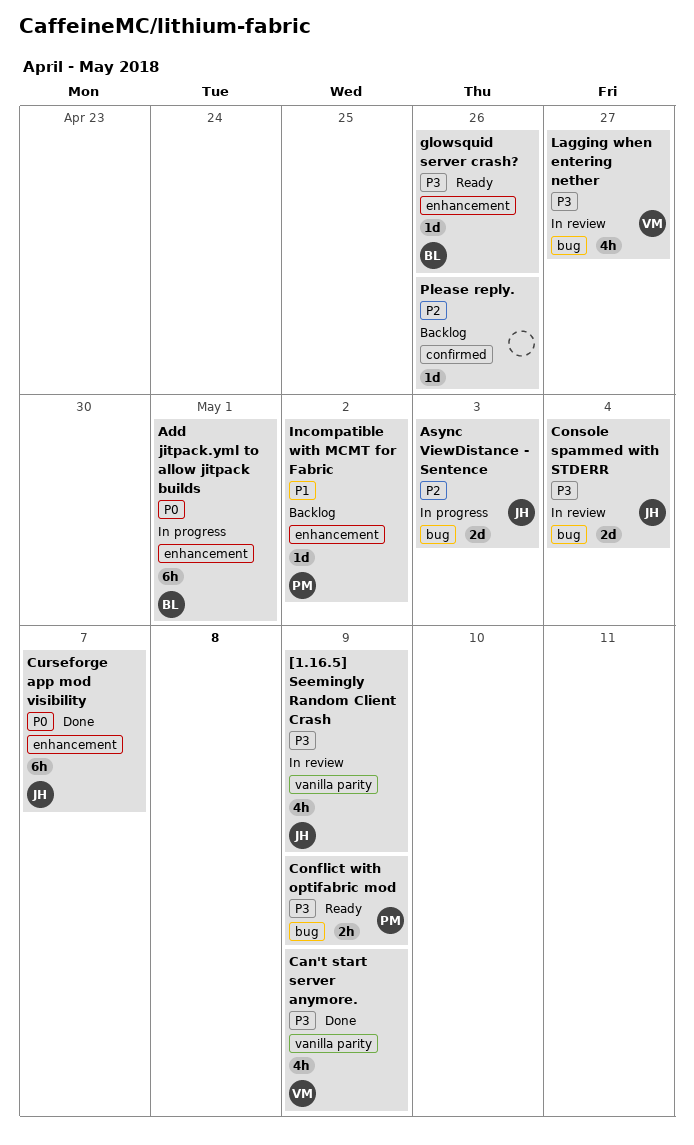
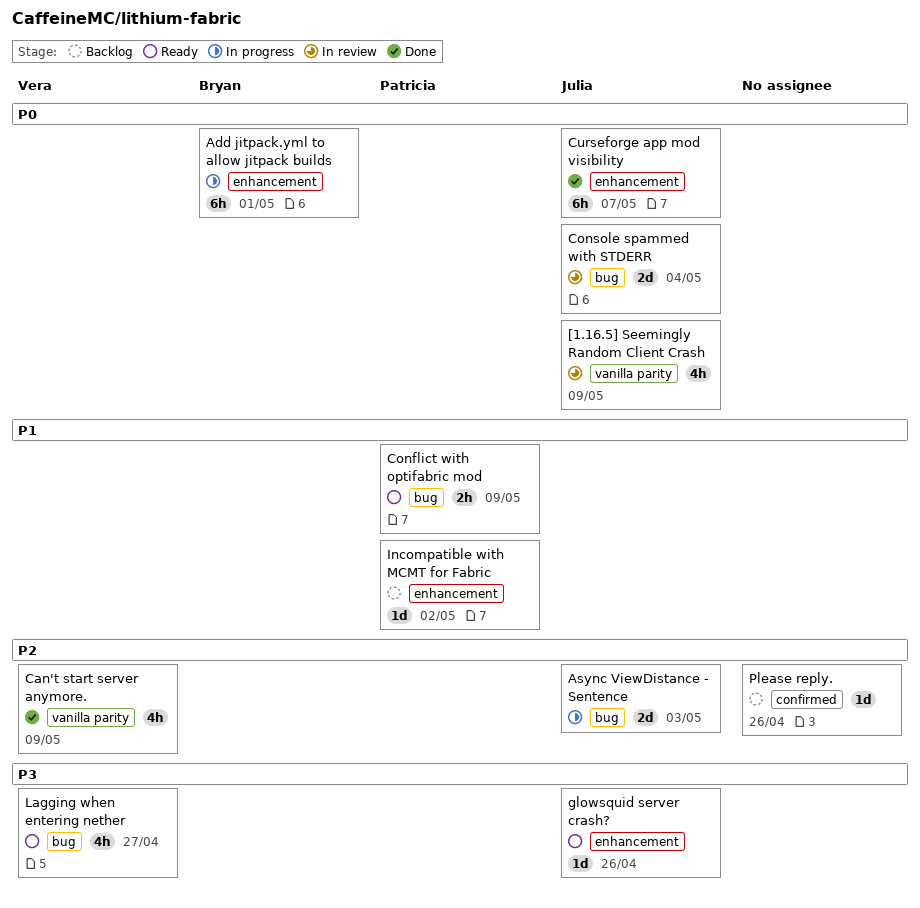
[1.16.5] Seemingly Random Client Crash, priority: P3 -> P0
Can't start server anymore., priority: P3 -> P2
Conflict with optifabric mod, priority: P3 -> P1
Console spammed with STDERR, priority: P3 -> P0
glowsquid server crash?, owner: Bryan -> Julia
Lagging when entering nether, status: In review -> Ready

